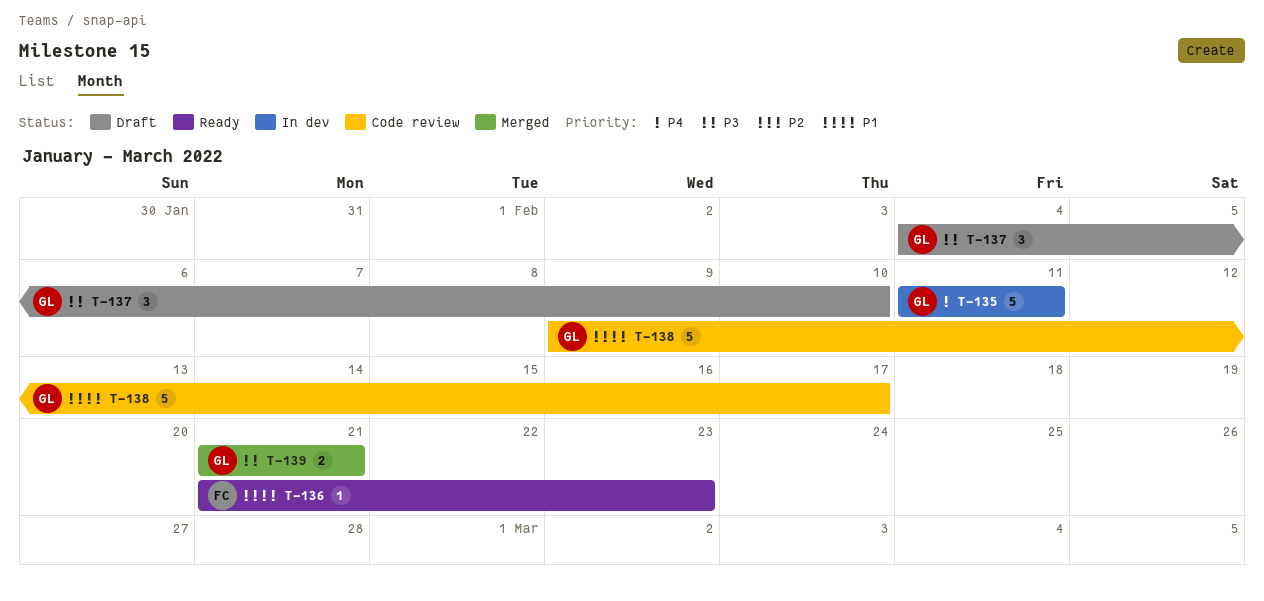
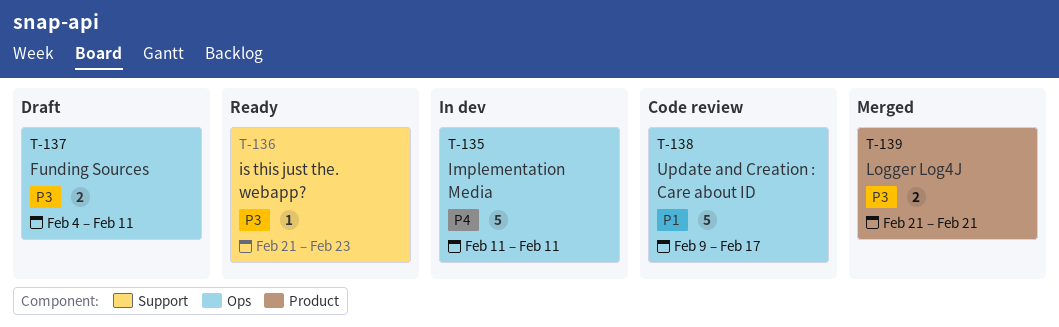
T-136, priority: P1 -> P3
T-137, estimate: 3 -> 2
T-137, due: Feb 10 -> Feb 11

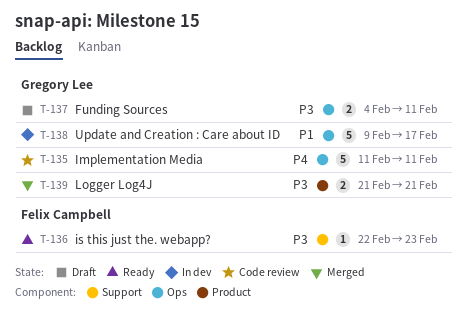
T-135, status: In dev -> Code review
T-136, start: Feb 21 -> Feb 22
T-138, status: Code review -> In dev

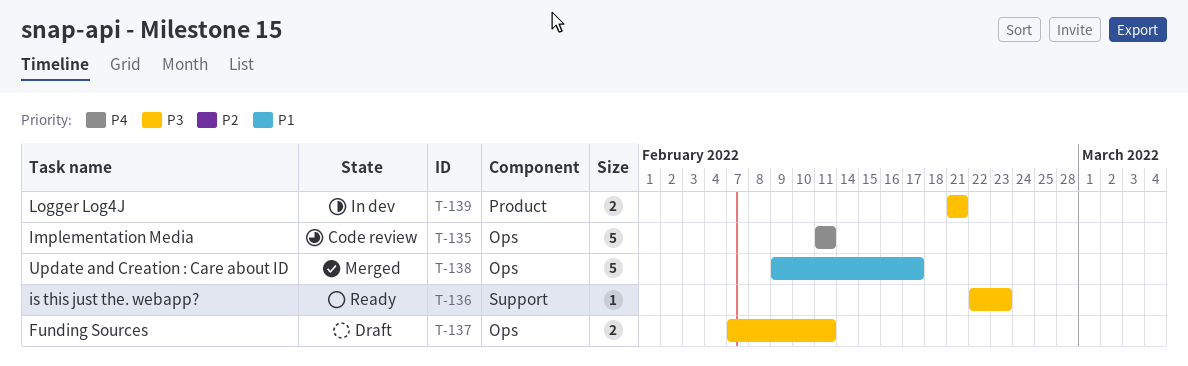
T-137, start: Feb 4 -> Feb 7
T-138, status: In dev -> Merged
T-139, status: Merged -> In dev

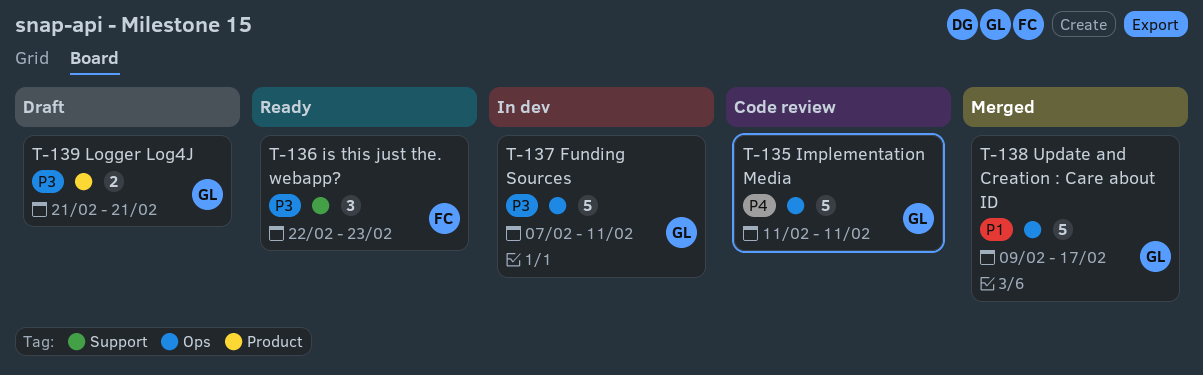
T-136, estimate: 1 -> 3
T-137, status: Draft -> In dev
T-137, estimate: 2 -> 5
T-139, status: In dev -> Draft

